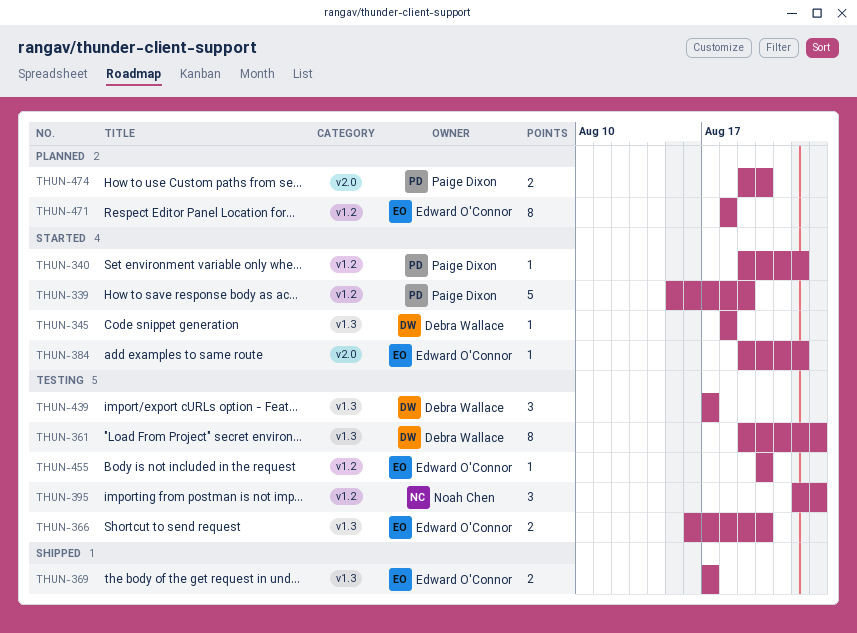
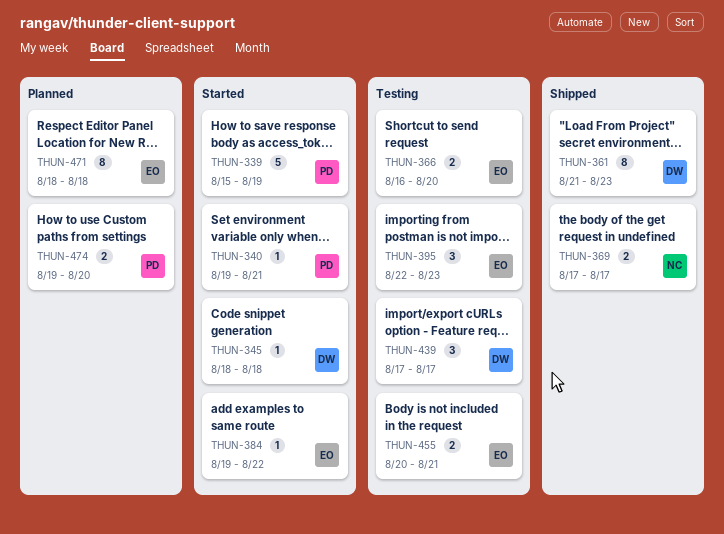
THUN-340, due: Aug 22 -> Aug 21
THUN-361, status: Testing -> Shipped
THUN-361, start: Aug 19 -> Aug 21
THUN-369, owner: Edward O'Connor -> Noah Chen
THUN-395, owner: Noah Chen -> Edward O'Connor
THUN-455, estimate: 1 -> 2
THUN-455, due: Aug 20 -> Aug 21

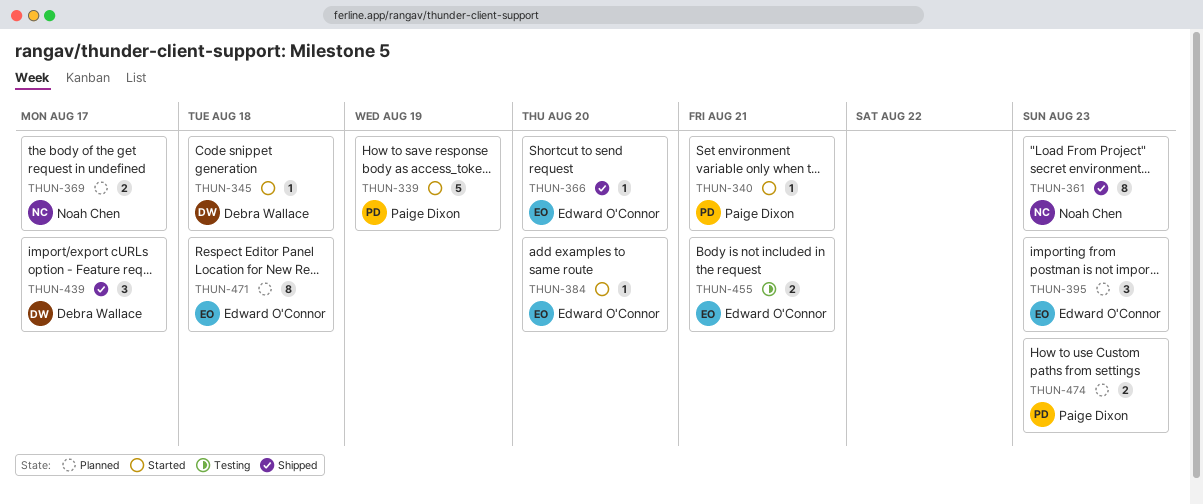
THUN-361, owner: Debra Wallace -> Noah Chen
THUN-366, status: Testing -> Shipped
THUN-366, estimate: 2 -> 1
THUN-369, status: Shipped -> Planned
THUN-384, due: Aug 22 -> Aug 20
THUN-395, status: Testing -> Planned
THUN-439, status: Testing -> Shipped
THUN-474, due: Aug 20 -> Aug 23

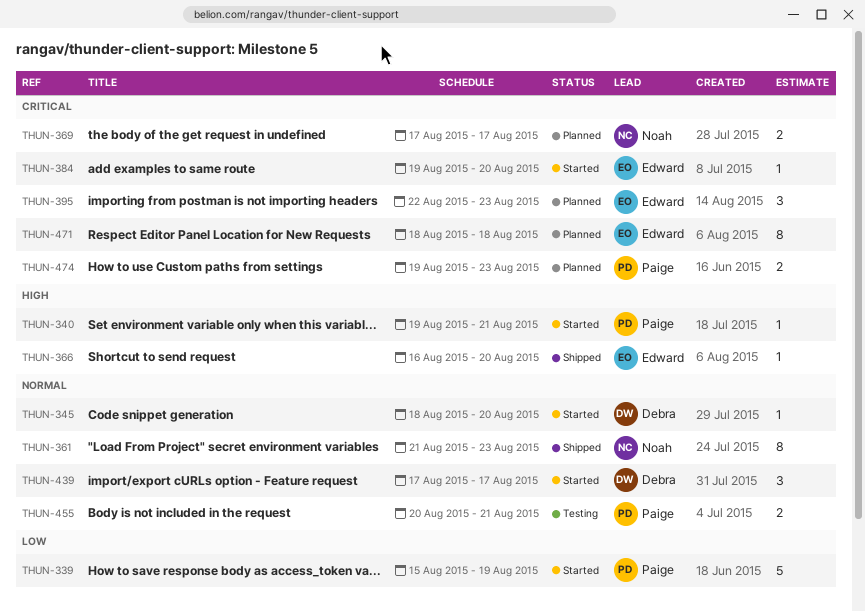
THUN-345, due: Aug 18 -> Aug 20
THUN-439, status: Shipped -> Started
THUN-455, owner: Edward O'Connor -> Paige Dixon

